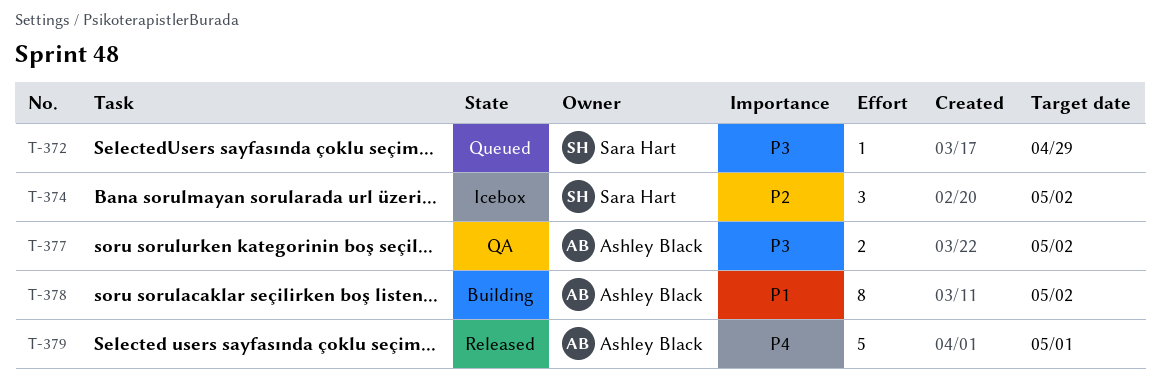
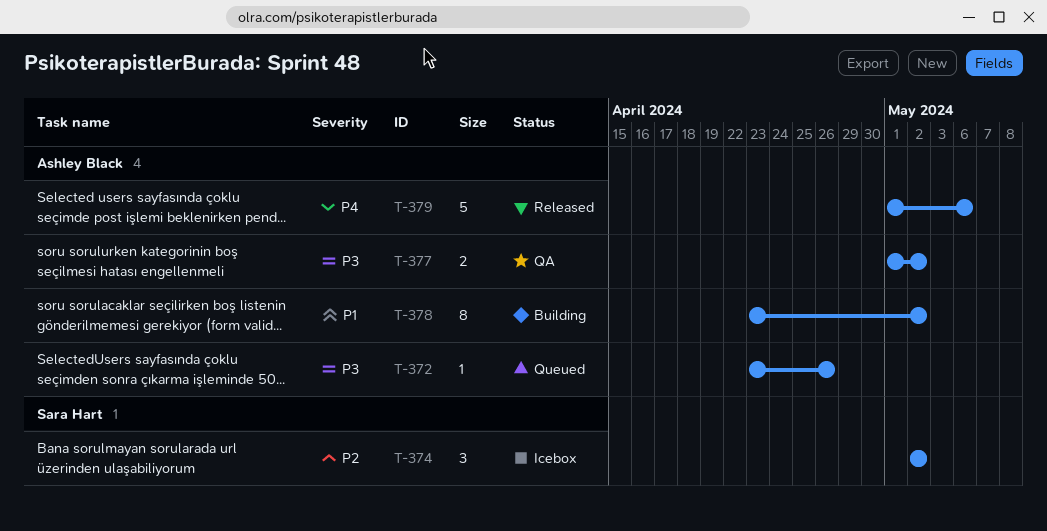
T-372, owner: Sara Hart -> Ashley Black
T-372, due: Apr 29 -> Apr 26
T-379, due: May 1 -> May 6

